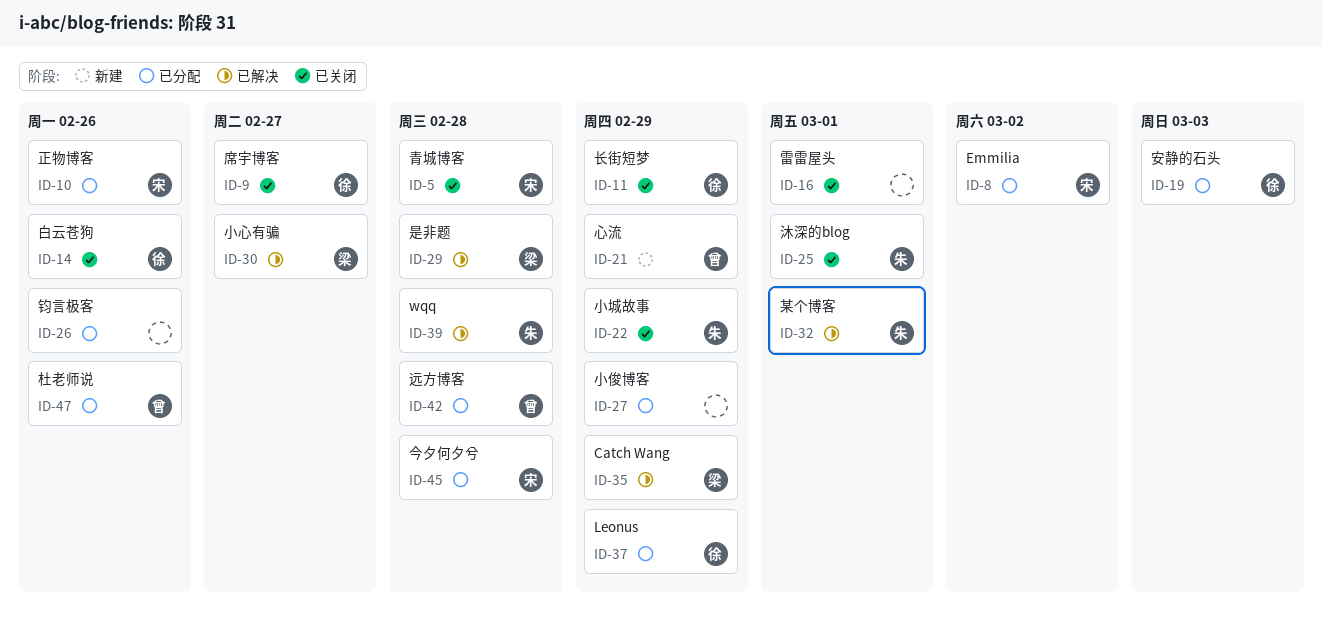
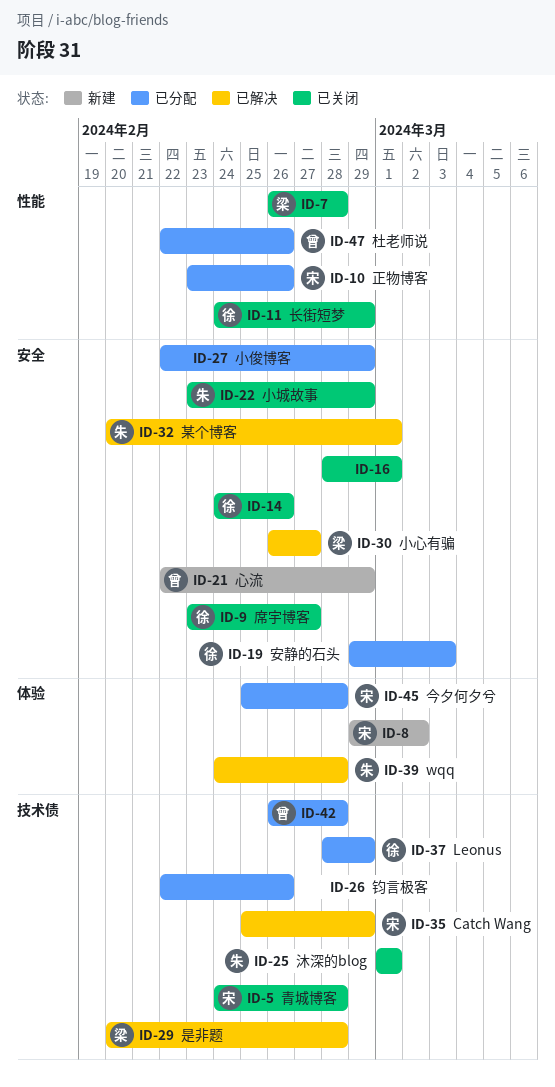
ID-7: none -> present
ID-8, status: 已分配 -> 新建
ID-35, owner: 梁 -> 宋

